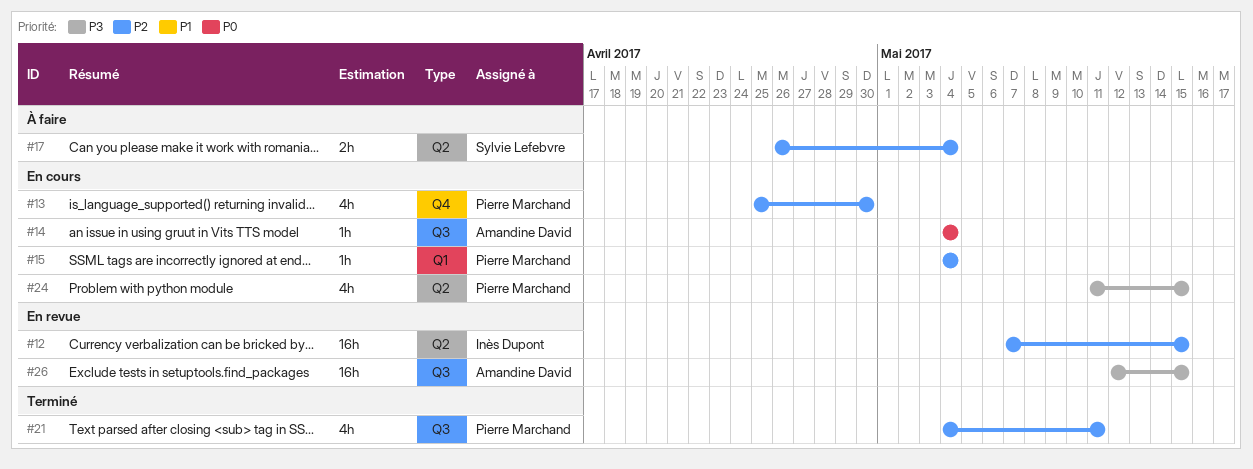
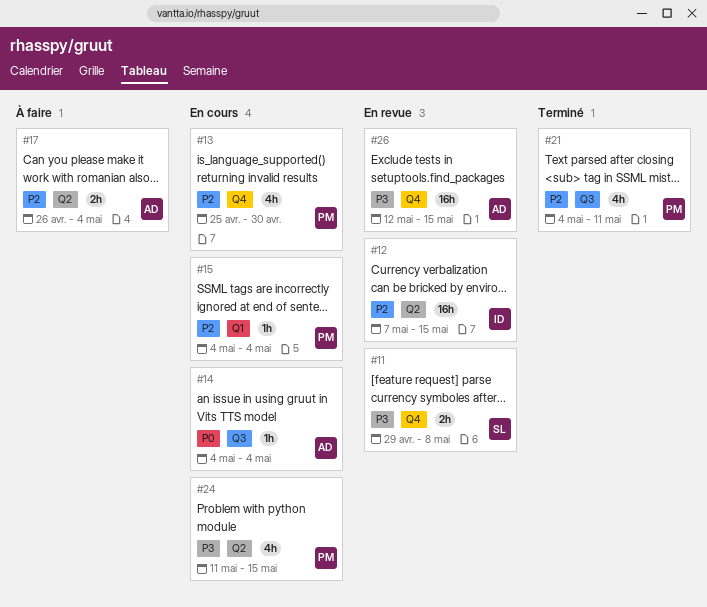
#11: none -> present
#17, owner: Sylvie Lefebvre -> Amandine David
#26, label: Q3 -> Q4

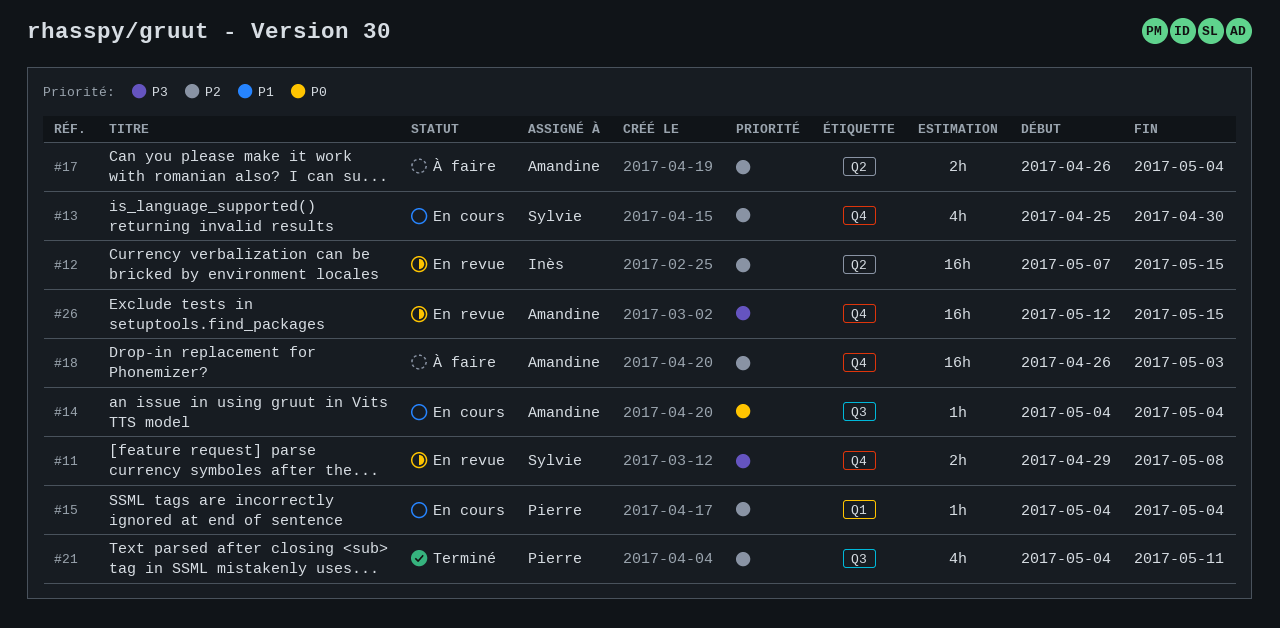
#13, owner: Pierre -> Sylvie
#18: none -> present
#24: present -> none

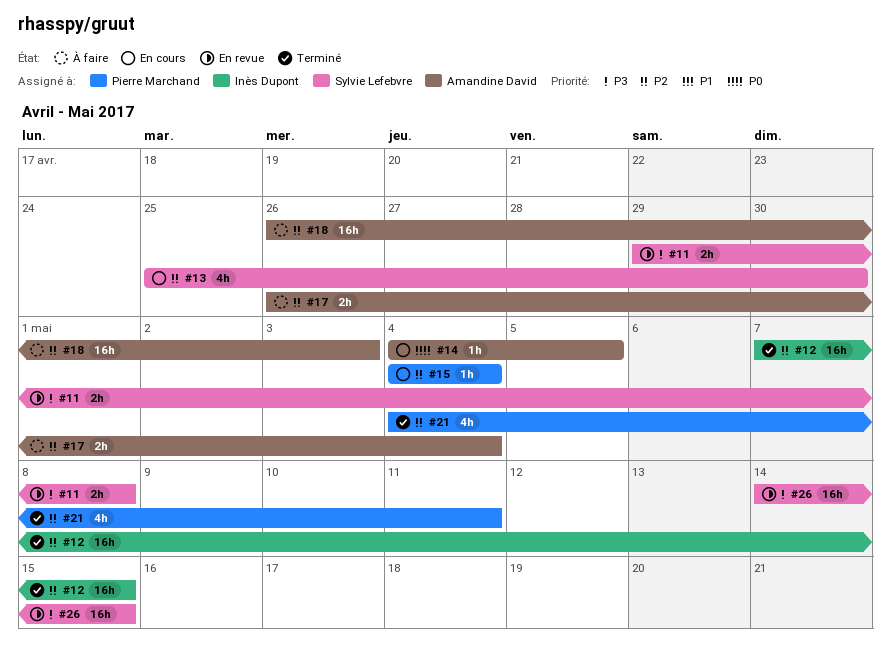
#12, status: En revue -> Terminé
#14, due: May 4 -> May 5
#26, owner: Amandine David -> Sylvie Lefebvre
#26, start: May 12 -> May 14

